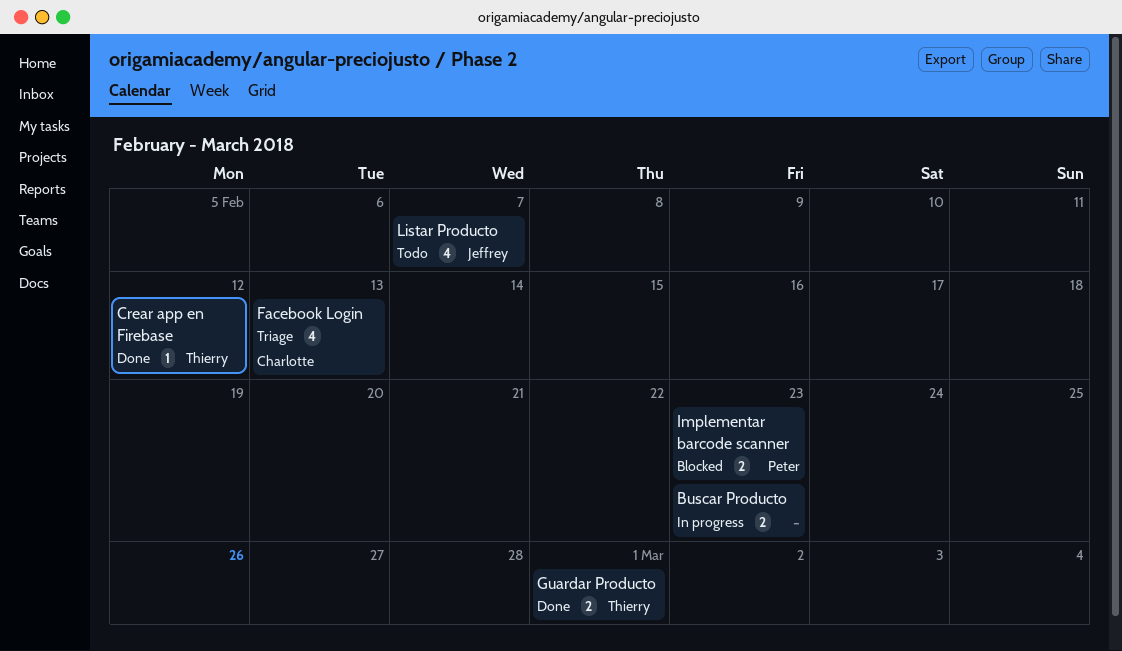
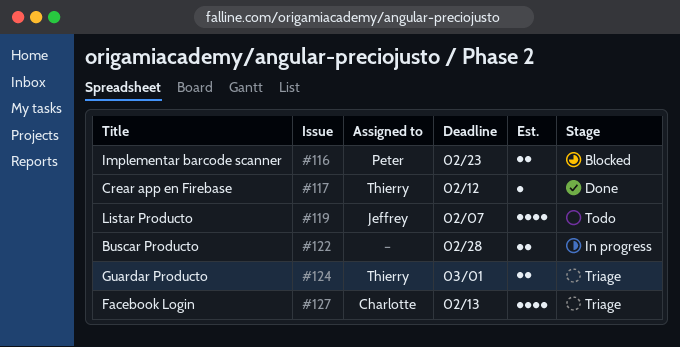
Buscar Producto, due: Feb 23 -> Feb 28
Guardar Producto, status: Done -> Triage

